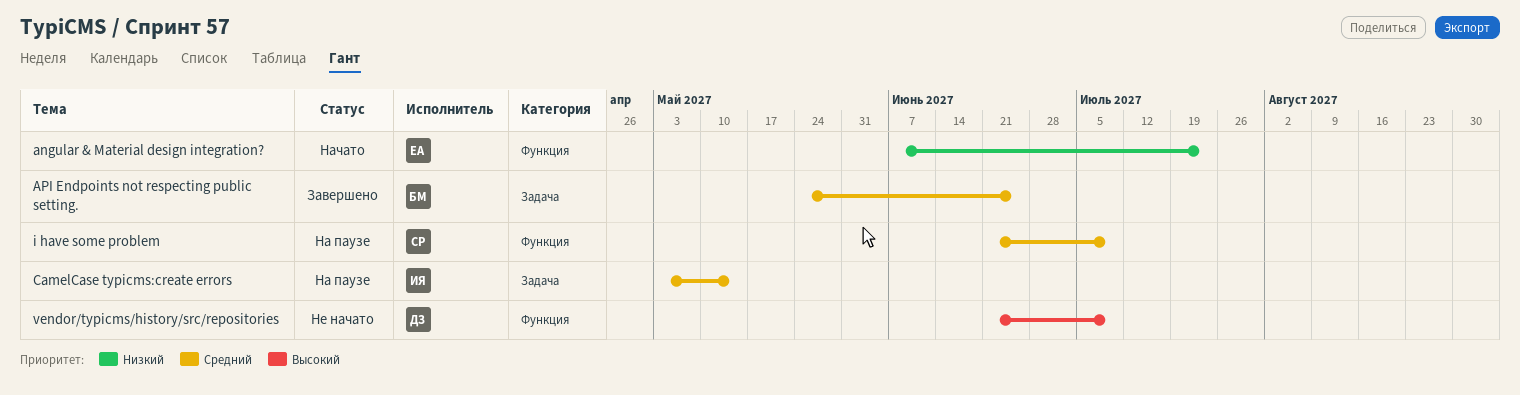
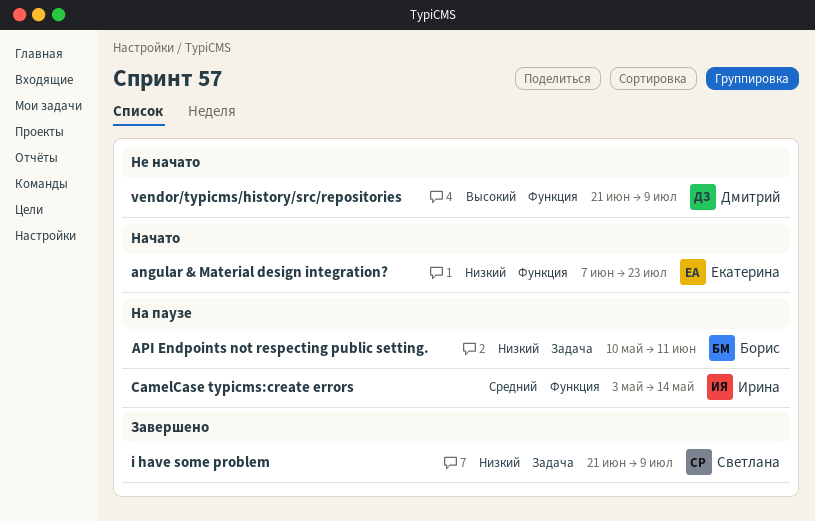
API Endpoints not respecting public setting., status: Завершено -> На паузе
API Endpoints not respecting public setting., priority: Средний -> Низкий
API Endpoints not respecting public setting., start: May 24 -> May 10
API Endpoints not respecting public setting., due: Jun 25 -> Jun 11
CamelCase typicms:create errors, label: Задача -> Функция
i have some problem, status: На паузе -> Завершено
i have some problem, priority: Средний -> Низкий
i have some problem, label: Функция -> Задача

